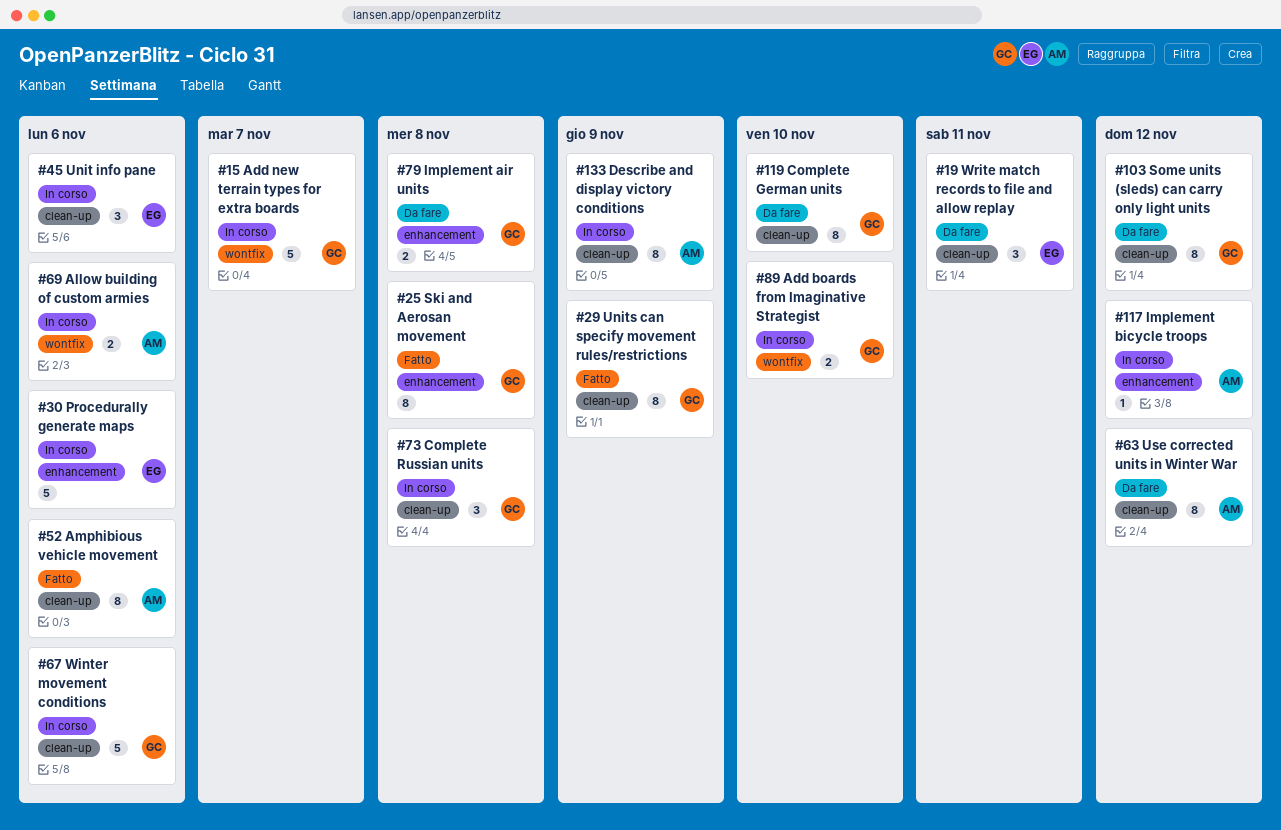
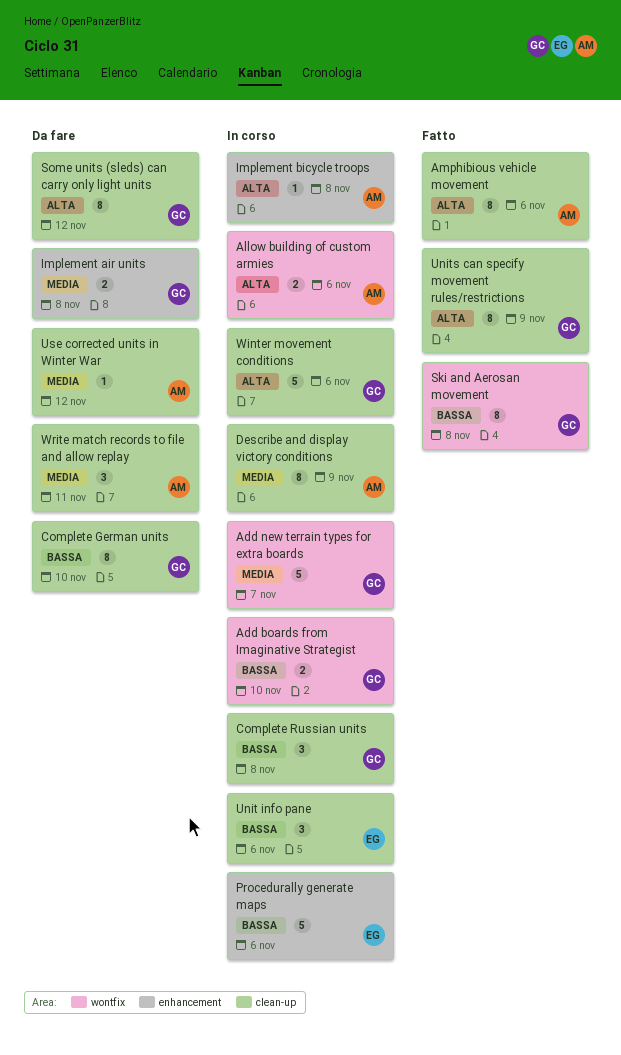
Implement bicycle troops, due: Nov 12 -> Nov 8
Ski and Aerosan movement, label: enhancement -> wontfix
Use corrected units in Winter War, estimate: 8 -> 1
Write match records to file and allow replay, owner: EG -> AM

